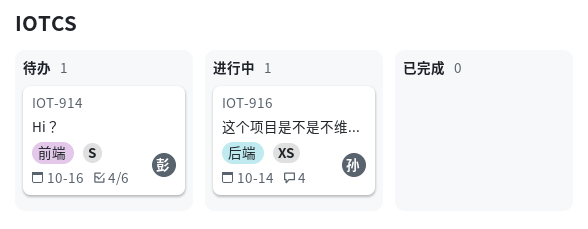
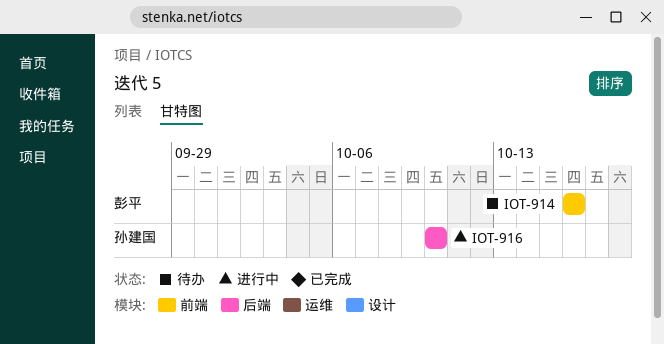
IOT-916, due: Oct 14 -> Oct 10

